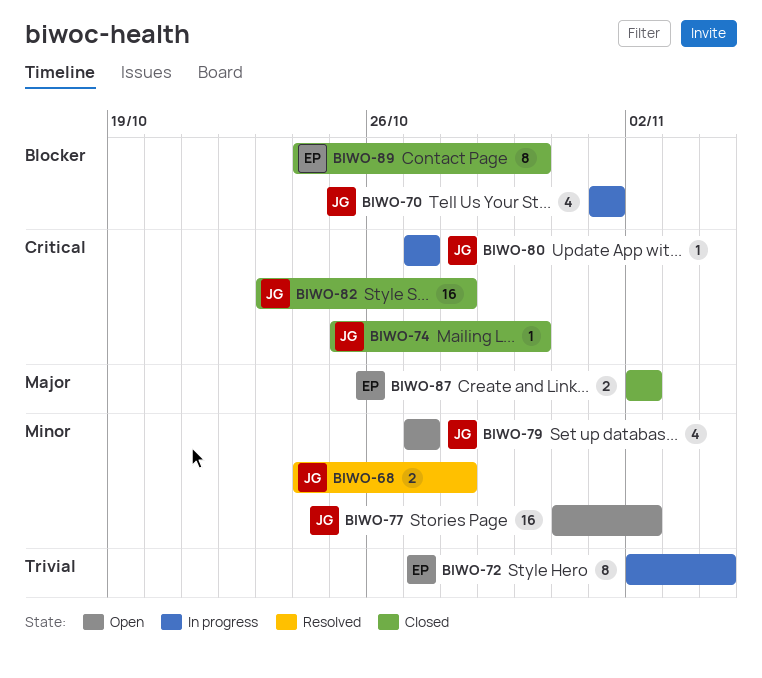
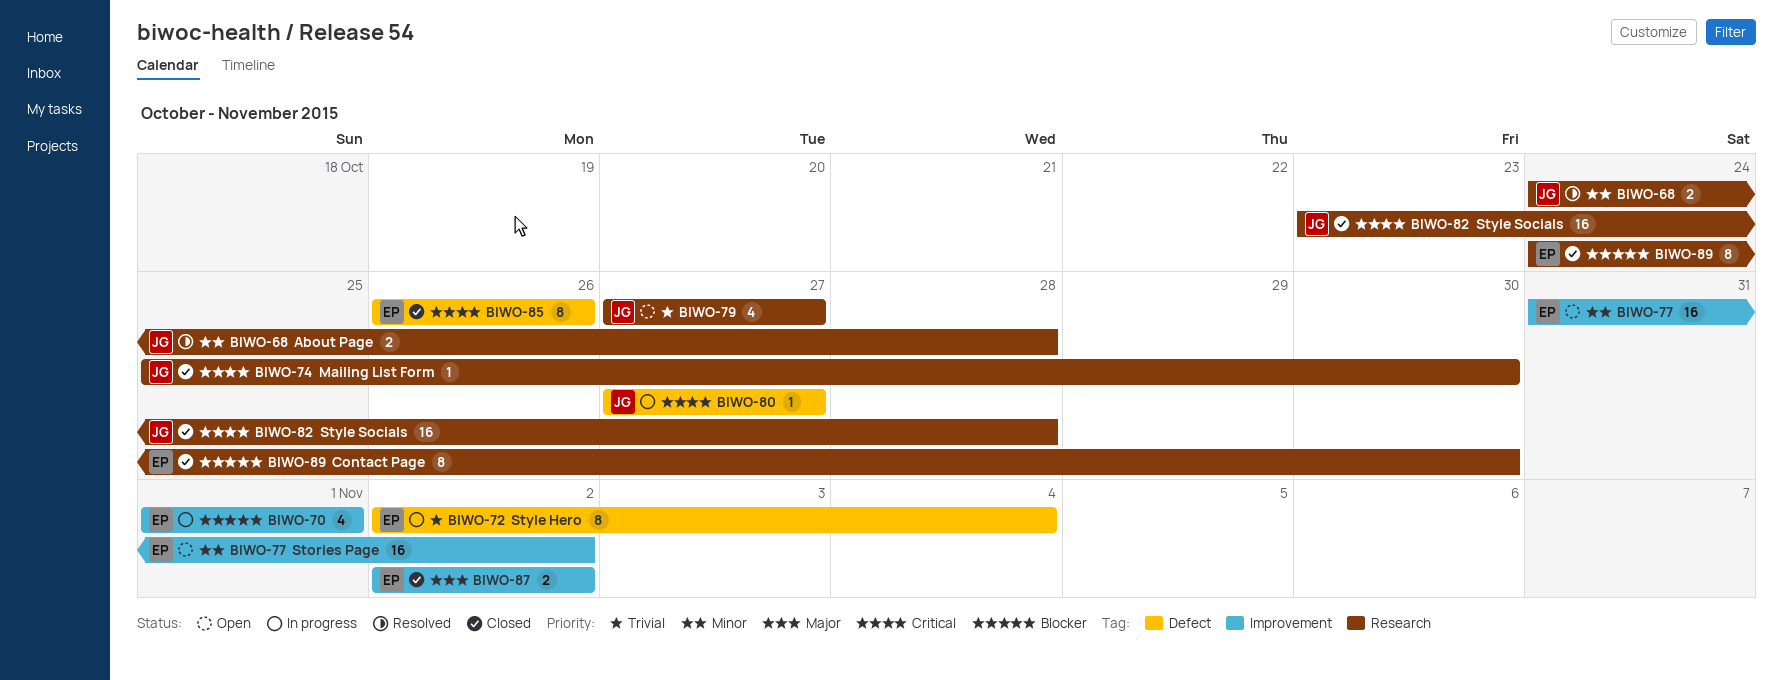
BIWO-70, owner: JG -> EP
BIWO-77, owner: JG -> EP
BIWO-79, priority: Minor -> Trivial
BIWO-85: none -> present

